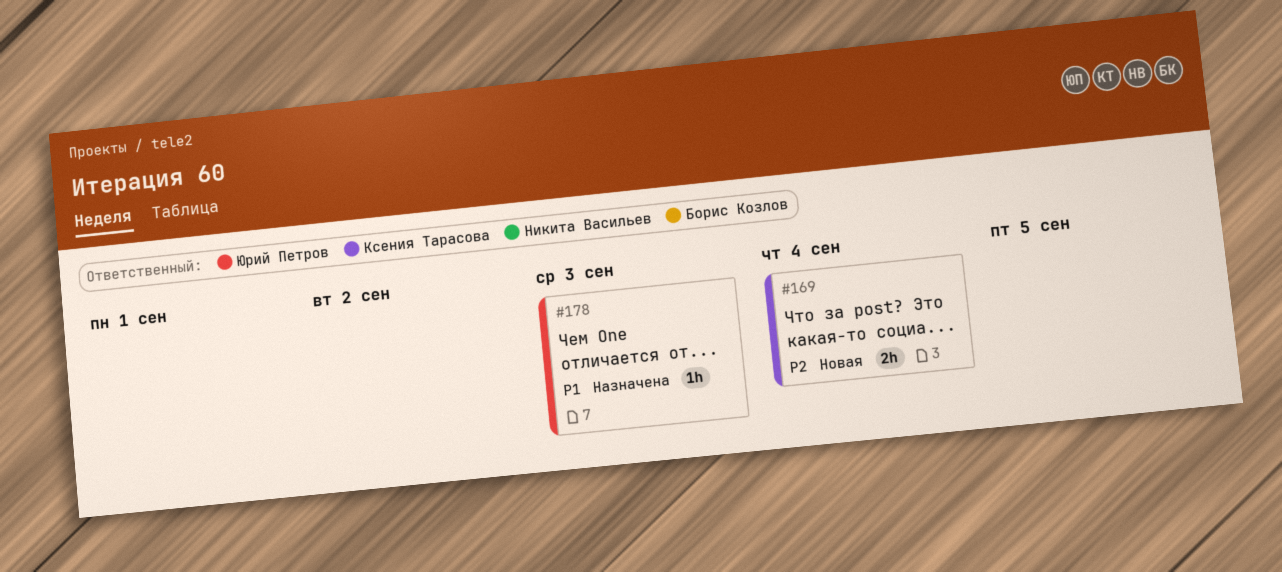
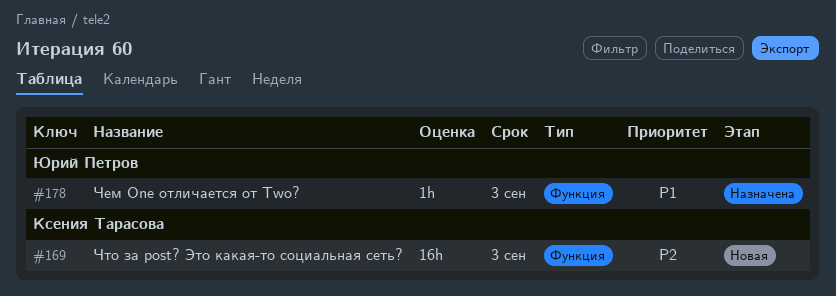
#169, estimate: 2h -> 16h
#169, due: Sep 4 -> Sep 3

